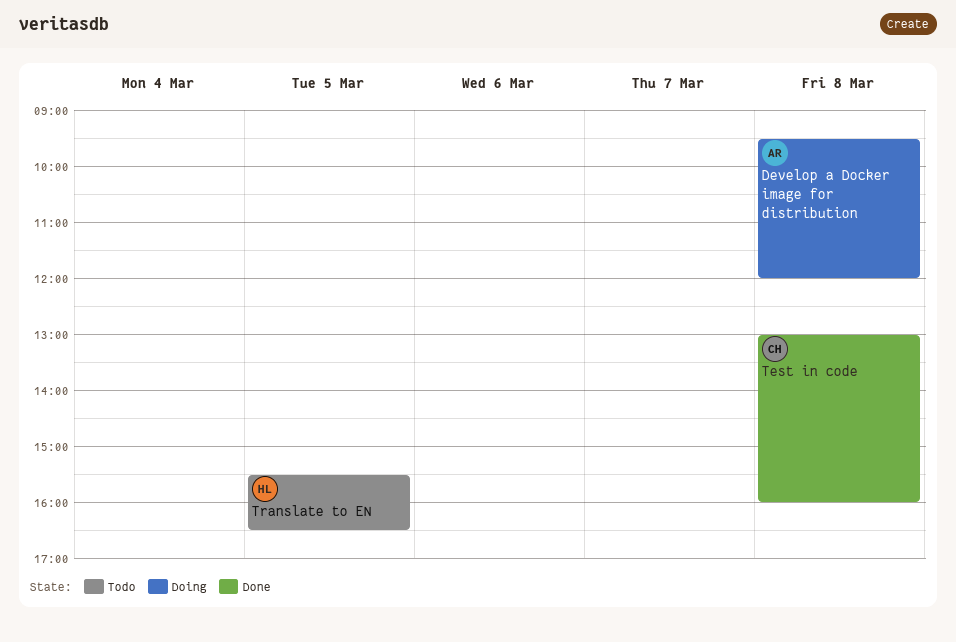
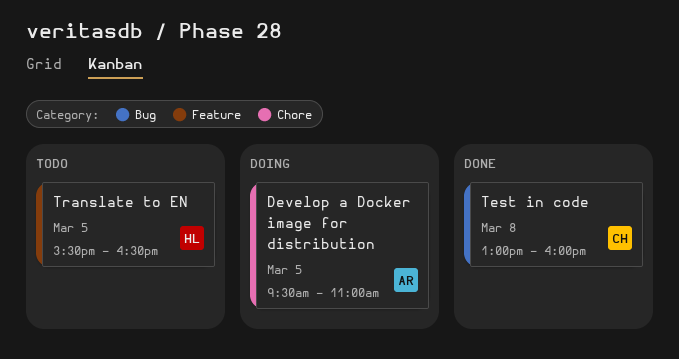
Develop a Docker image for distribution, day: Mar 8 -> Mar 5
Develop a Docker image for distribution, ends: 12:00 -> 11:00

